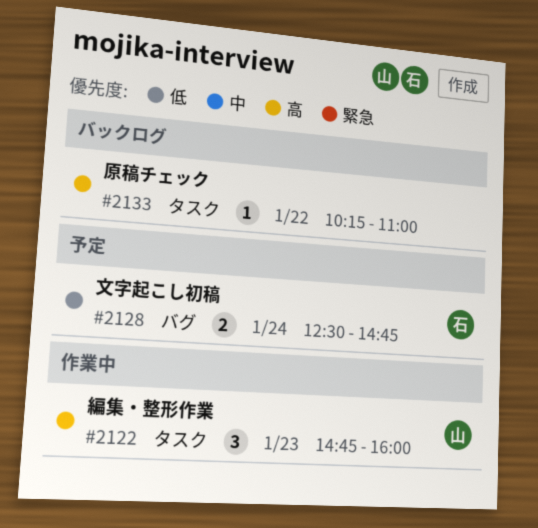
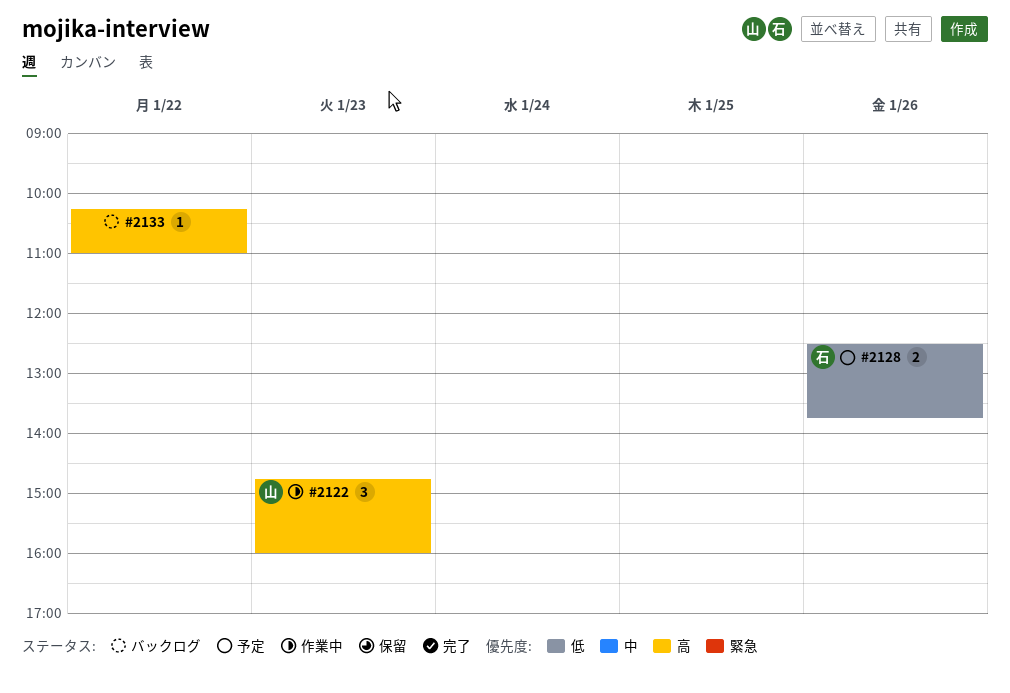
#2128, day: Jan 24 -> Jan 26
#2128, ends: 14:45 -> 13:45

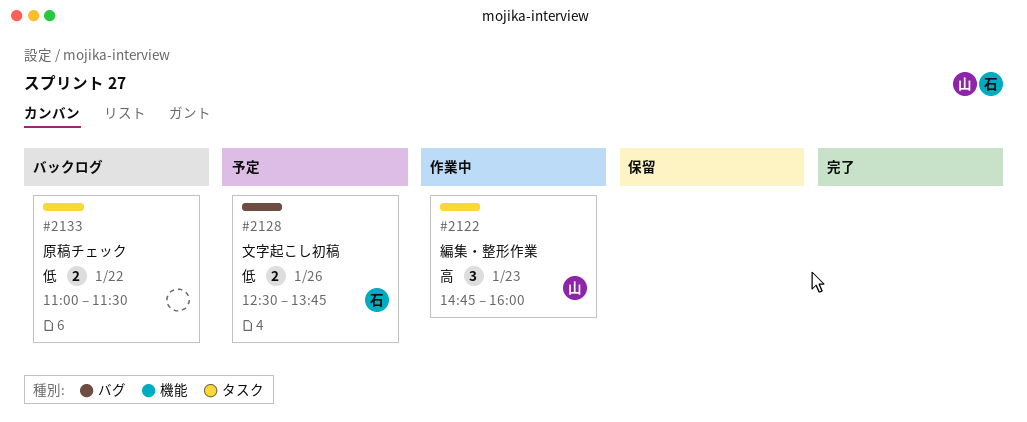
#2133, priority: 高 -> 低
#2133, estimate: 1 -> 2
#2133, begins: 10:15 -> 11:00
#2133, ends: 11:00 -> 11:30

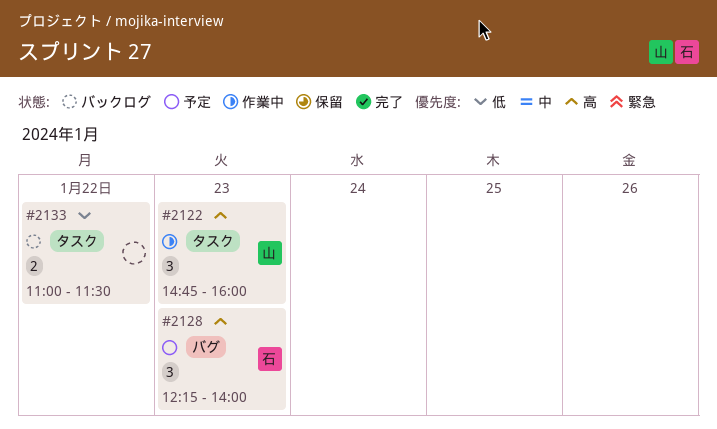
#2128, priority: 低 -> 高
#2128, estimate: 2 -> 3
#2128, day: Jan 26 -> Jan 23
#2128, begins: 12:30 -> 12:15
#2128, ends: 13:45 -> 14:00

